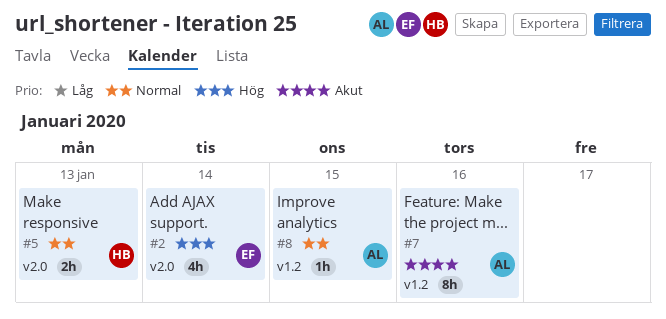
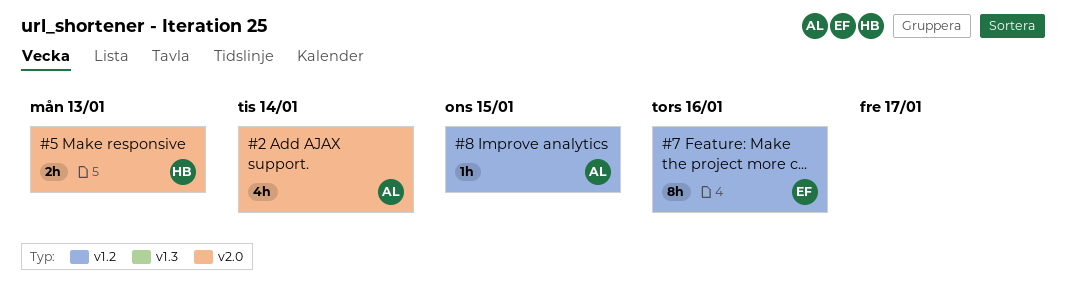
#2, owner: EF -> AL
#7, owner: AL -> EF

